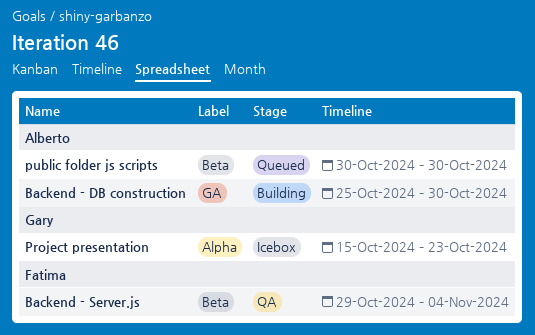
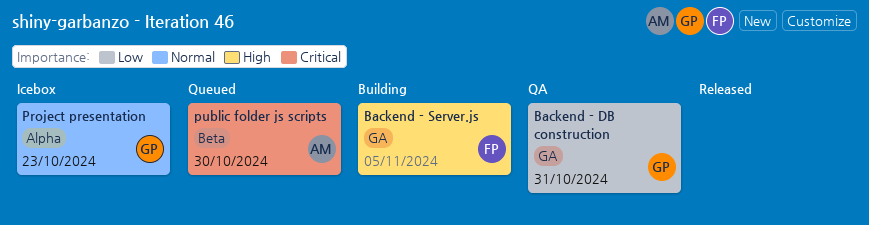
Backend - DB construction, status: Building -> QA
Backend - DB construction, owner: Alberto -> Gary
Backend - DB construction, due: Oct 30 -> Oct 31
Backend - Server.js, status: QA -> Building
Backend - Server.js, label: Beta -> GA
Backend - Server.js, due: Nov 4 -> Nov 5

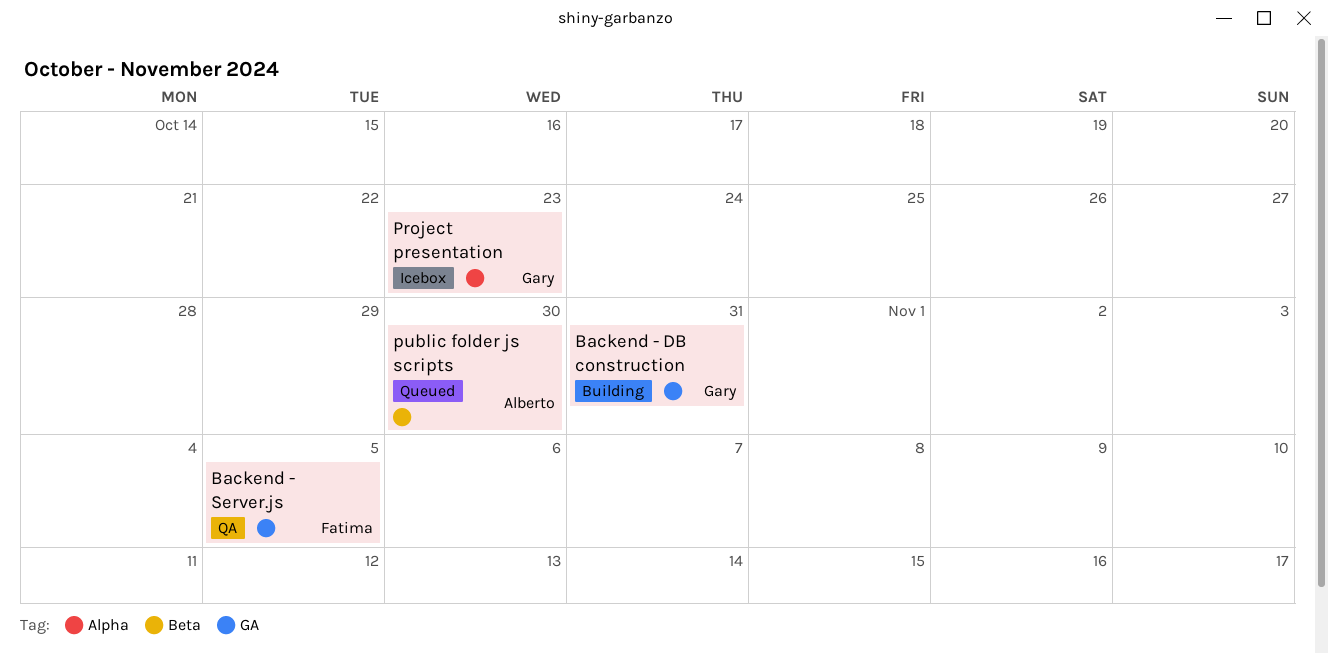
Backend - DB construction, status: QA -> Building
Backend - Server.js, status: Building -> QA

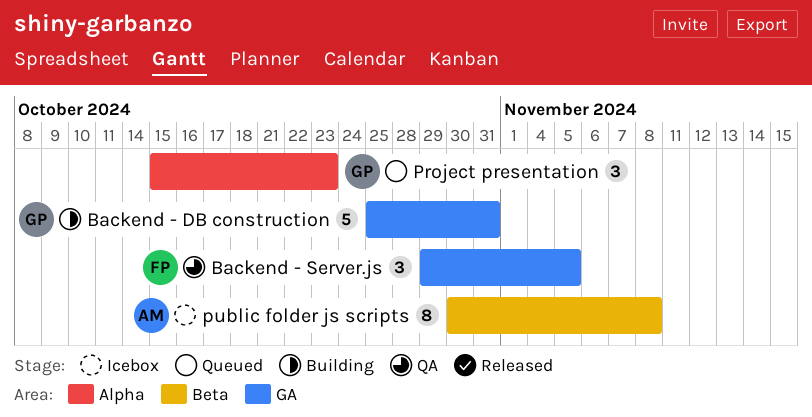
Project presentation, status: Icebox -> Queued
public folder js scripts, status: Queued -> Icebox
public folder js scripts, due: Oct 30 -> Nov 8

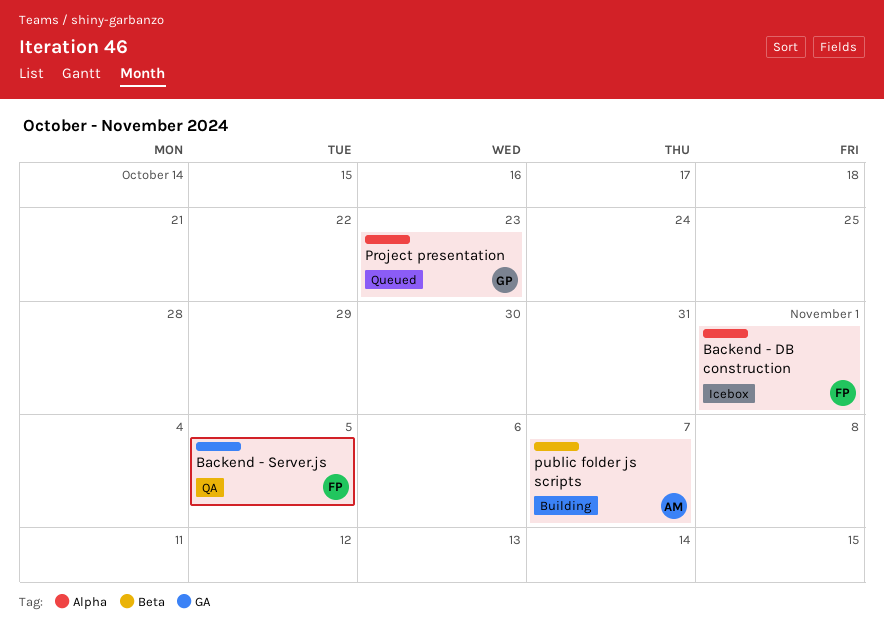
Backend - DB construction, status: Building -> Icebox
Backend - DB construction, owner: GP -> FP
Backend - DB construction, label: GA -> Alpha
Backend - DB construction, due: Oct 31 -> Nov 1
public folder js scripts, status: Icebox -> Building
public folder js scripts, due: Nov 8 -> Nov 7

